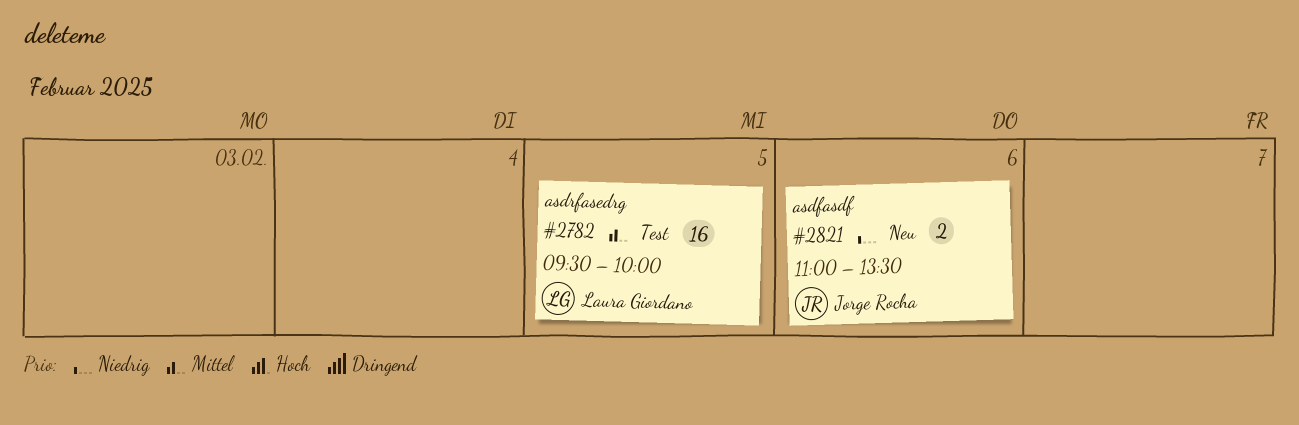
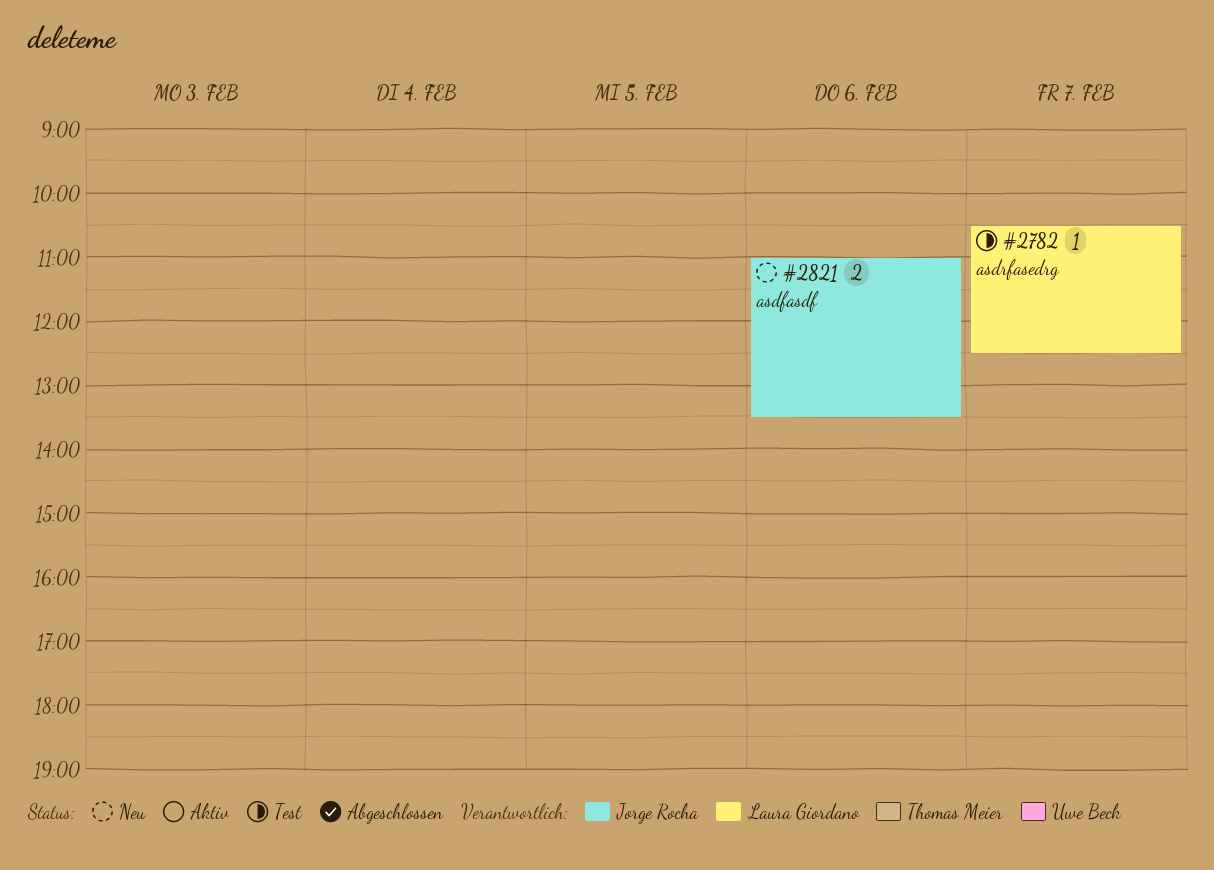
#2782, estimate: 16 -> 1
#2782, day: Feb 5 -> Feb 7
#2782, begins: 09:30 -> 10:30
#2782, ends: 10:00 -> 12:30

